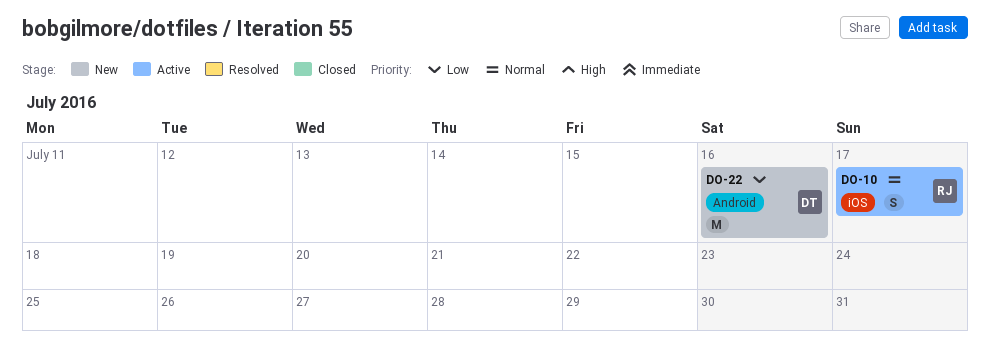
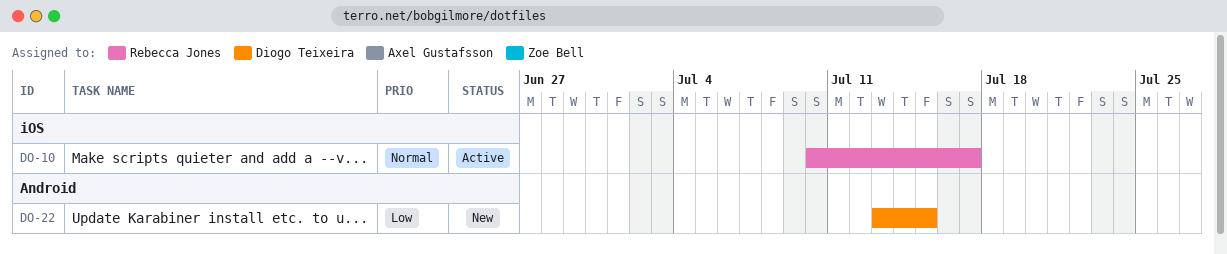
DO-22, due: Jul 16 -> Jul 15

